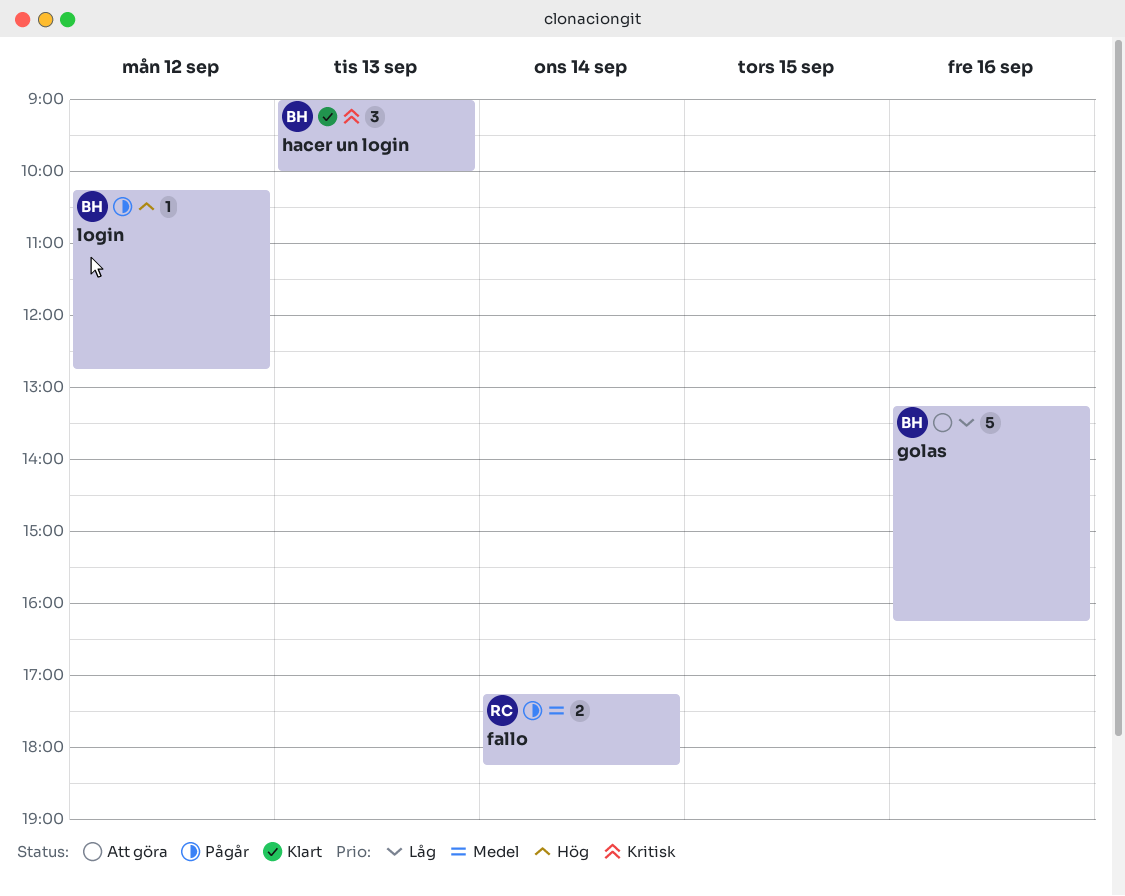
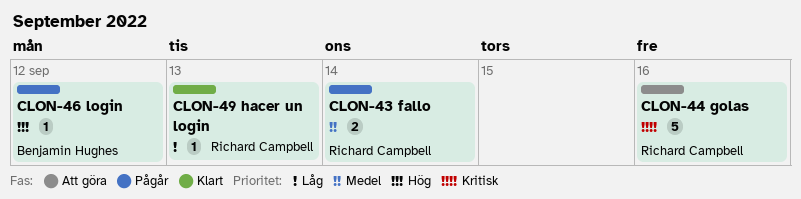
golas, owner: Benjamin Hughes -> Richard Campbell
golas, priority: Låg -> Kritisk
hacer un login, owner: Benjamin Hughes -> Richard Campbell
hacer un login, priority: Kritisk -> Låg
hacer un login, estimate: 3 -> 1

